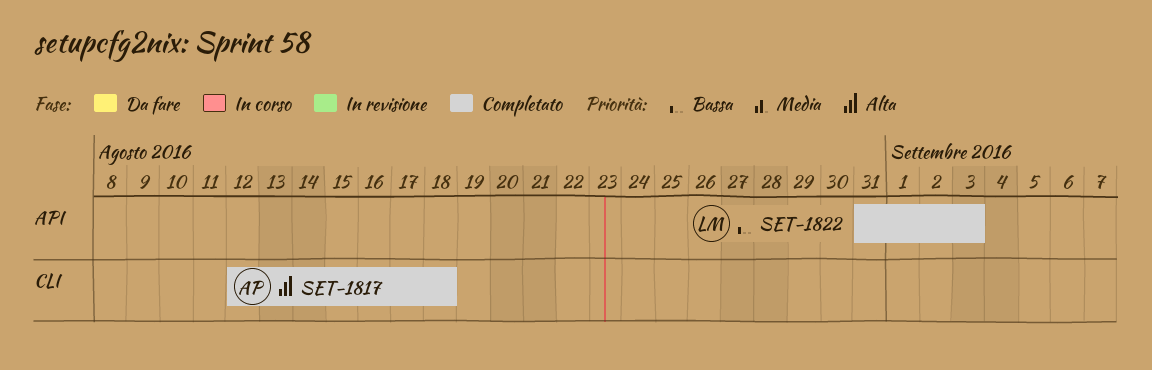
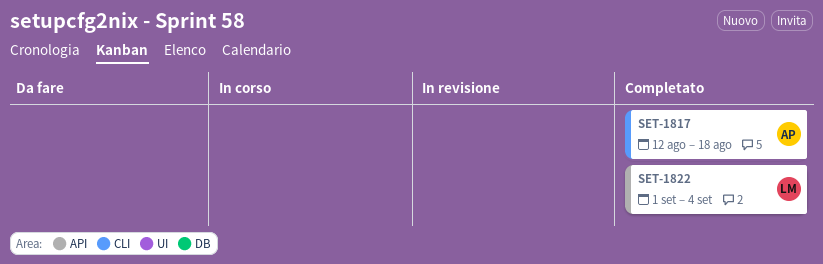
SET-1822, start: Aug 31 -> Sep 1
SET-1822, due: Sep 3 -> Sep 4

